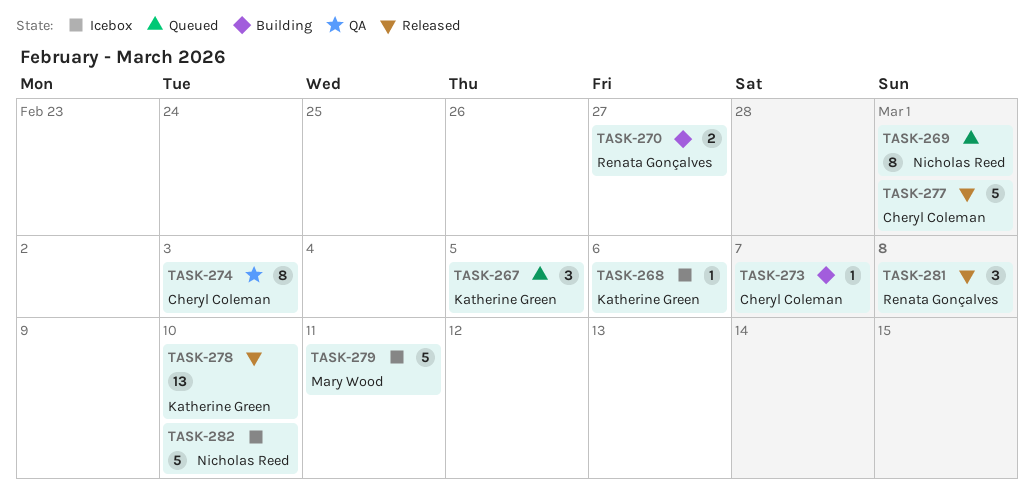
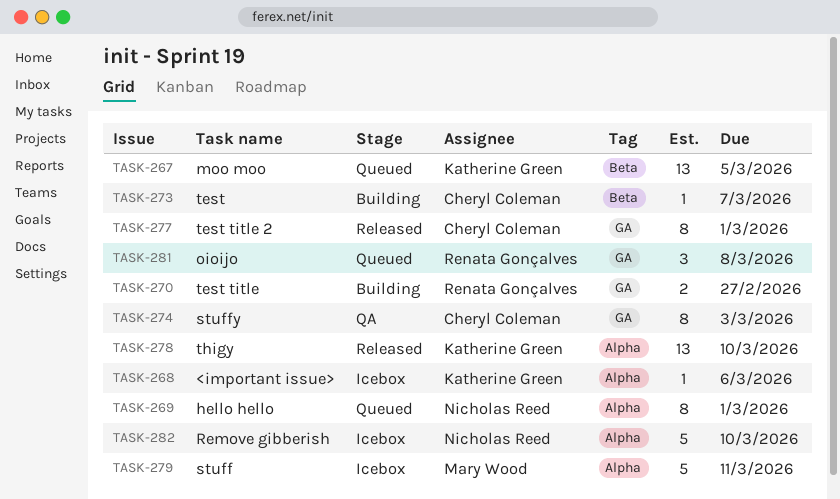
TASK-267, estimate: 3 -> 13
TASK-277, estimate: 5 -> 8
TASK-281, status: Released -> Queued

